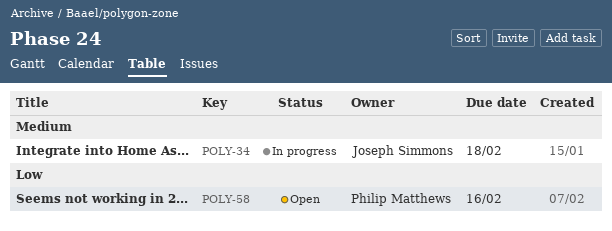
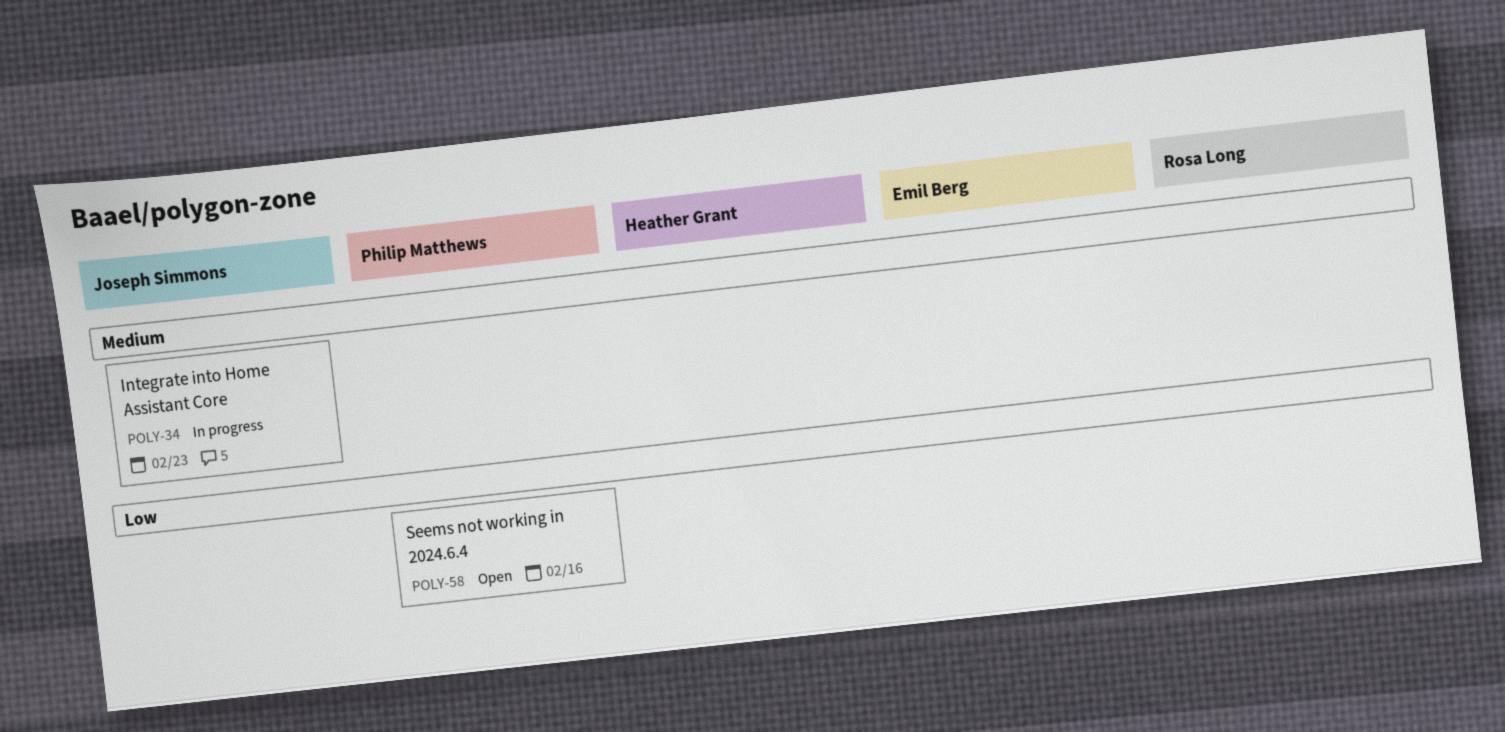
POLY-34, due: Feb 18 -> Feb 23

